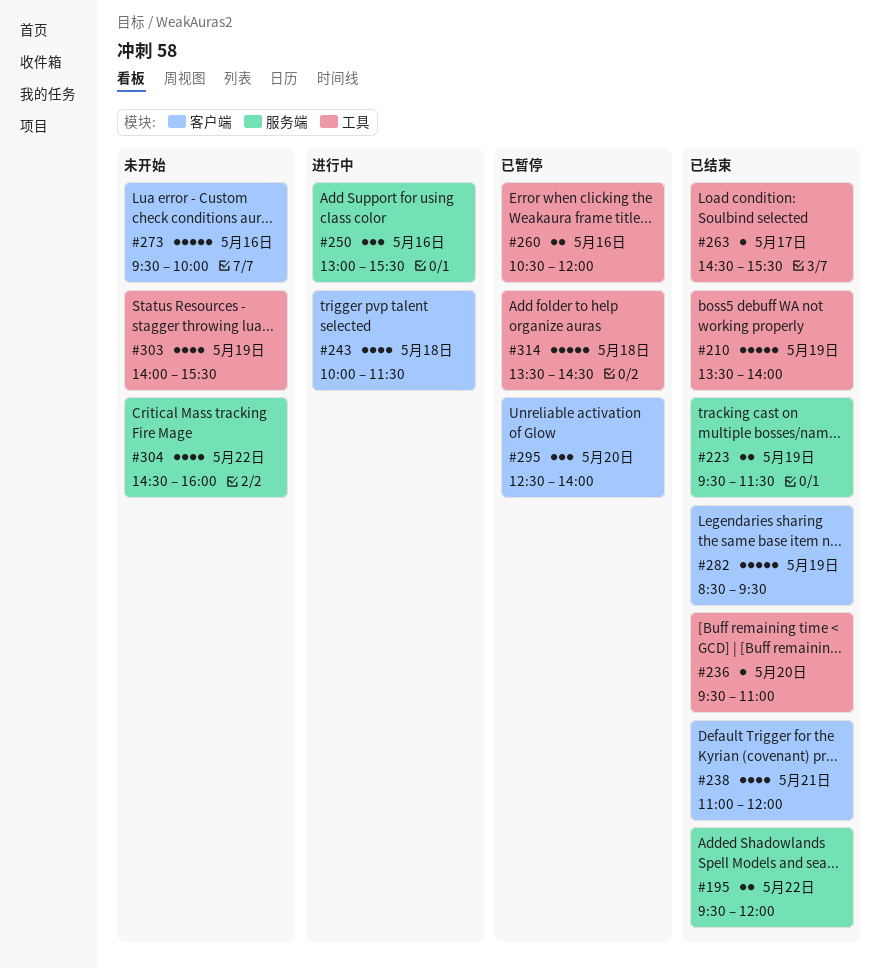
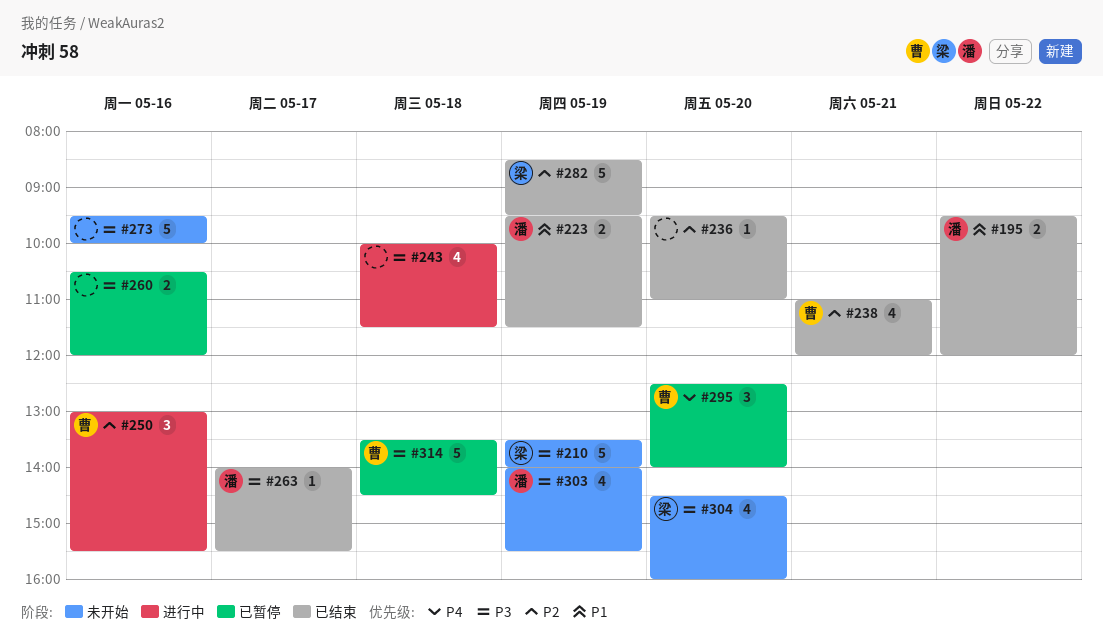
#210, status: 已结束 -> 未开始
#263, begins: 14:30 -> 14:00
#304, day: May 22 -> May 20

